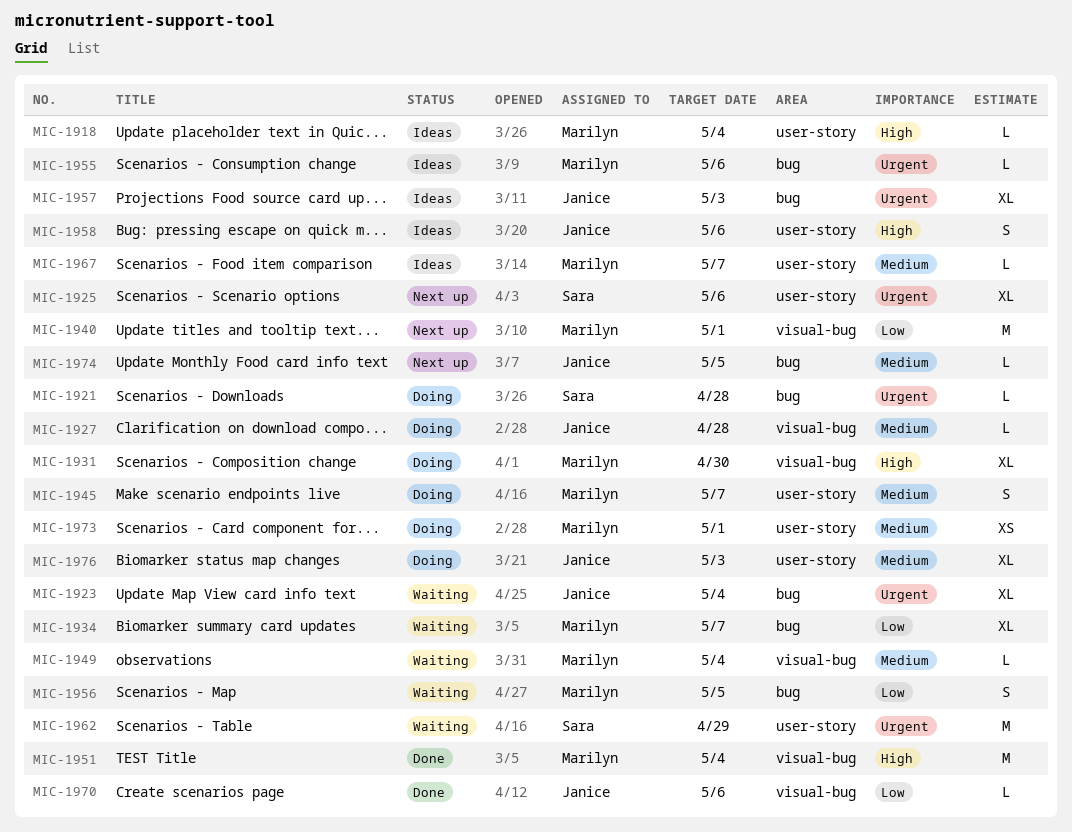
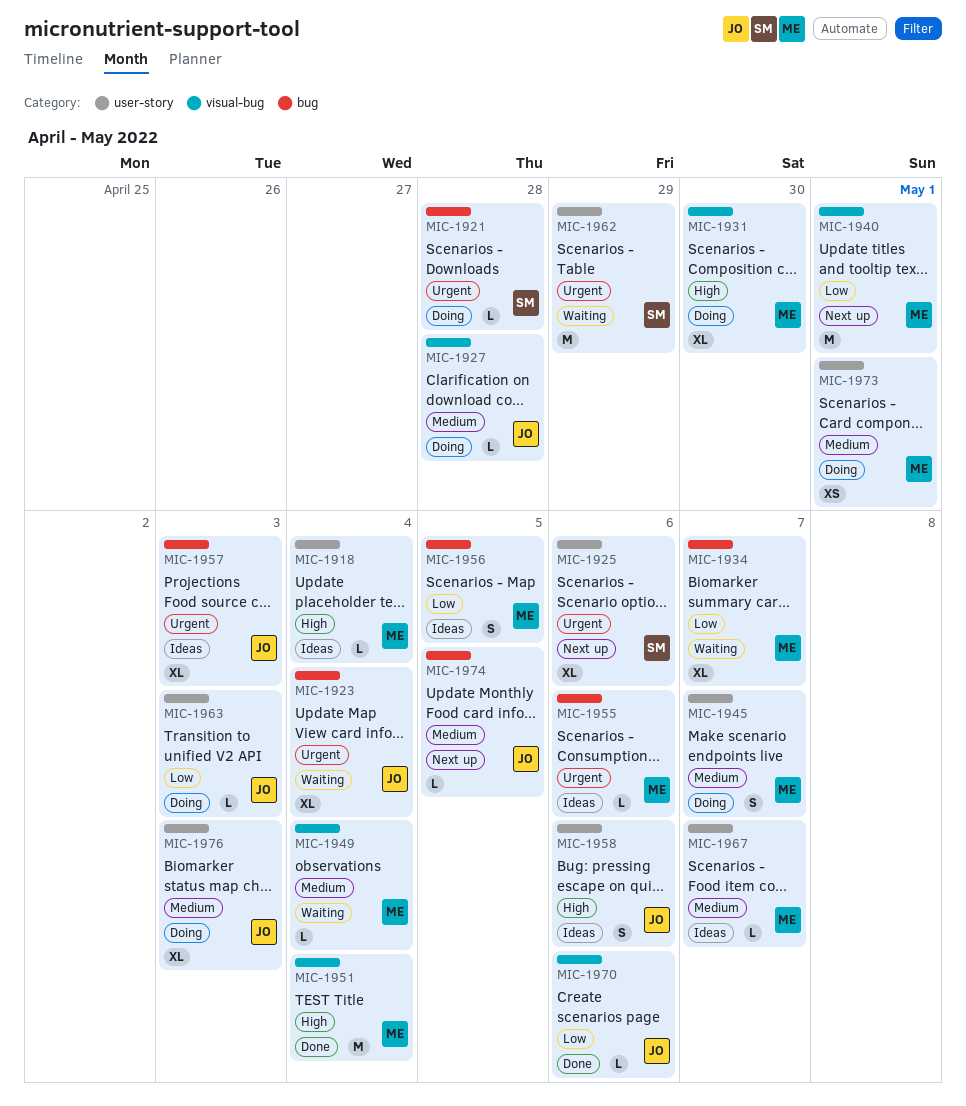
MIC-1956, status: Waiting -> Ideas
MIC-1963: none -> present

